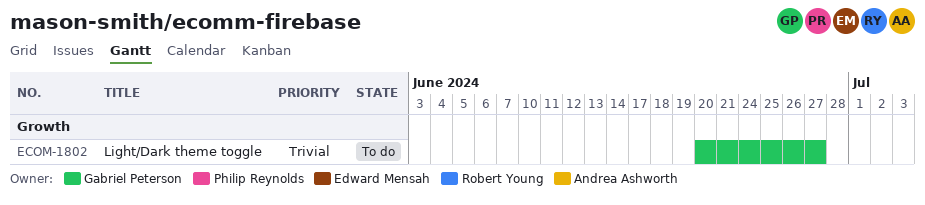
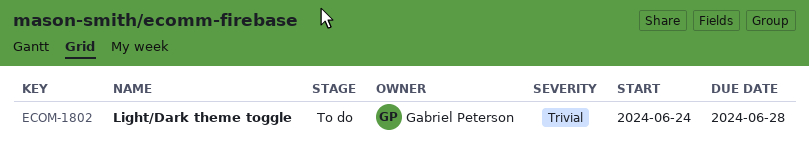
ECOM-1802, start: Jun 20 -> Jun 24
ECOM-1802, due: Jun 27 -> Jun 28

